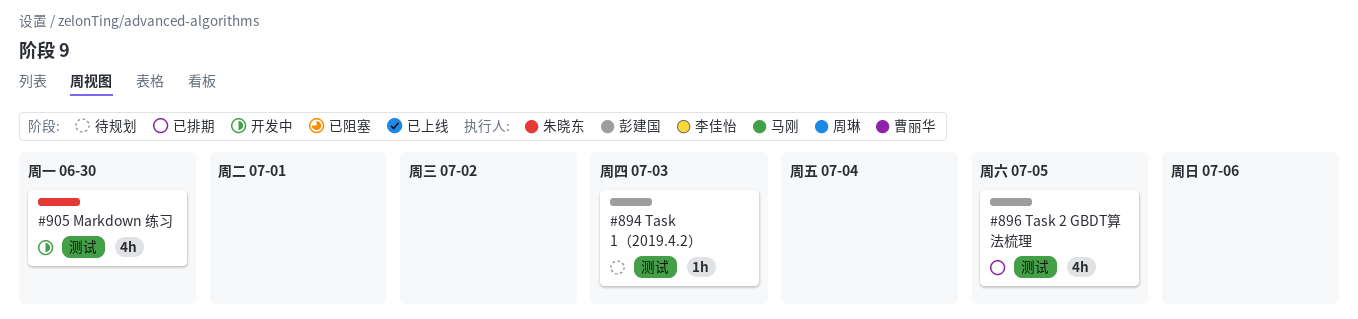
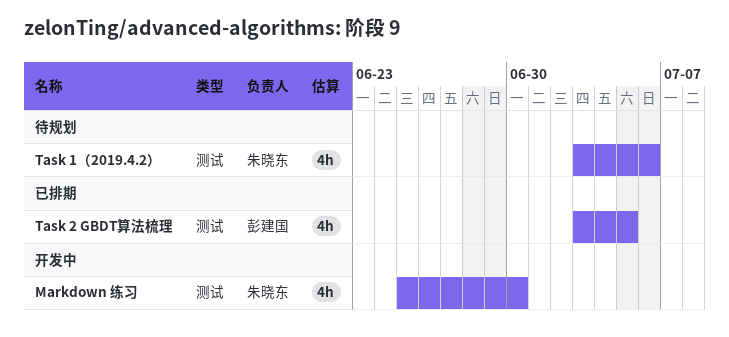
Task 1（2019.4.2）, owner: 彭建国 -> 朱晓东
Task 1（2019.4.2）, estimate: 1h -> 4h
Task 1（2019.4.2）, due: Jul 3 -> Jul 6

